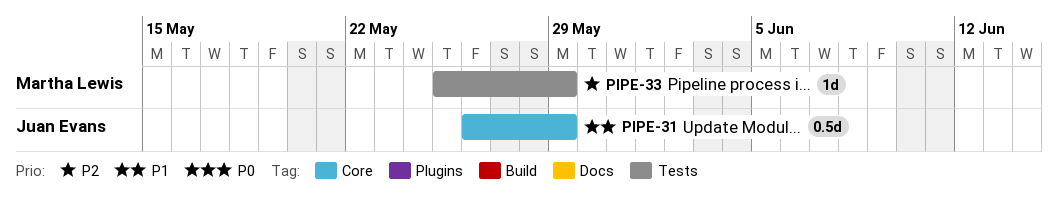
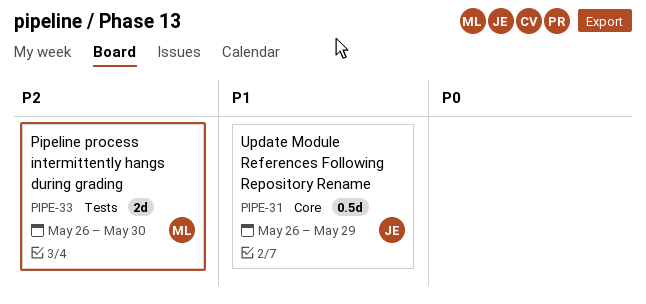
PIPE-33, estimate: 1d -> 2d
PIPE-33, start: May 25 -> May 26
PIPE-33, due: May 29 -> May 30

